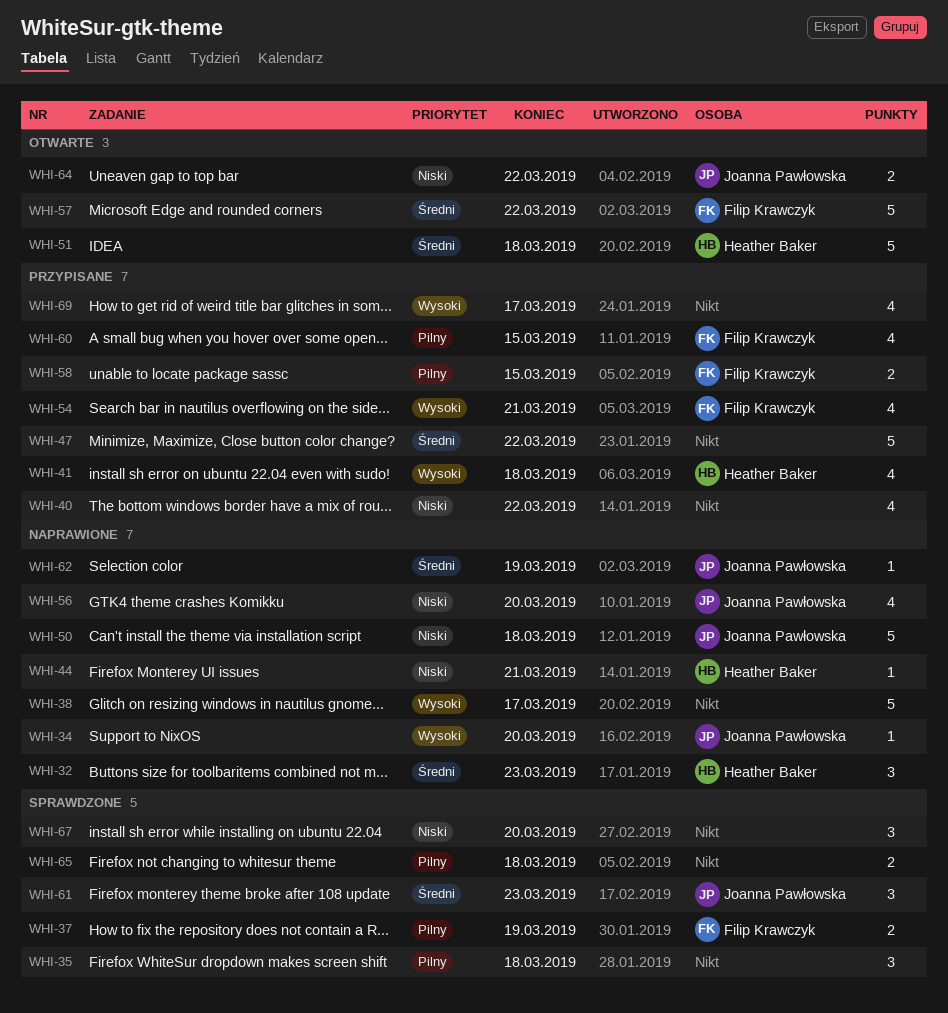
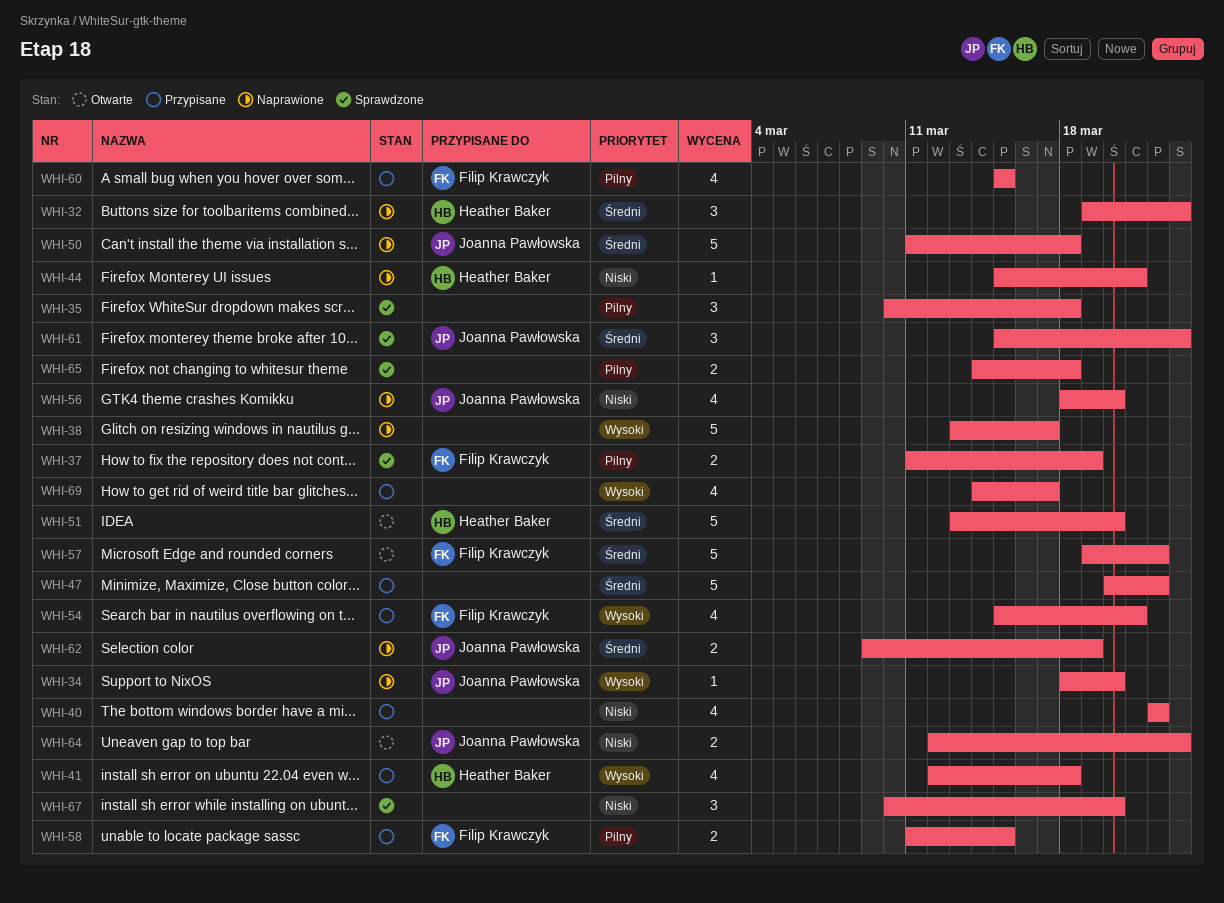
WHI-50, priority: Niski -> Średni
WHI-51, due: Mar 18 -> Mar 20
WHI-62, estimate: 1 -> 2
WHI-64, due: Mar 22 -> Mar 23

